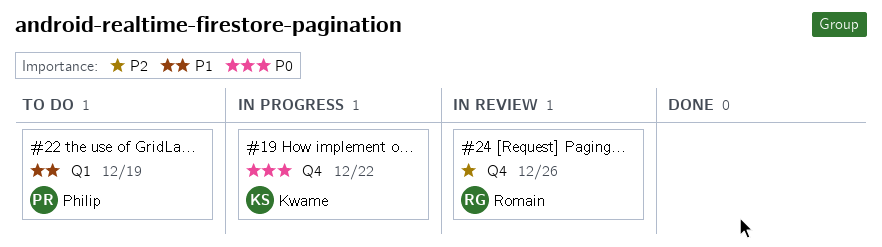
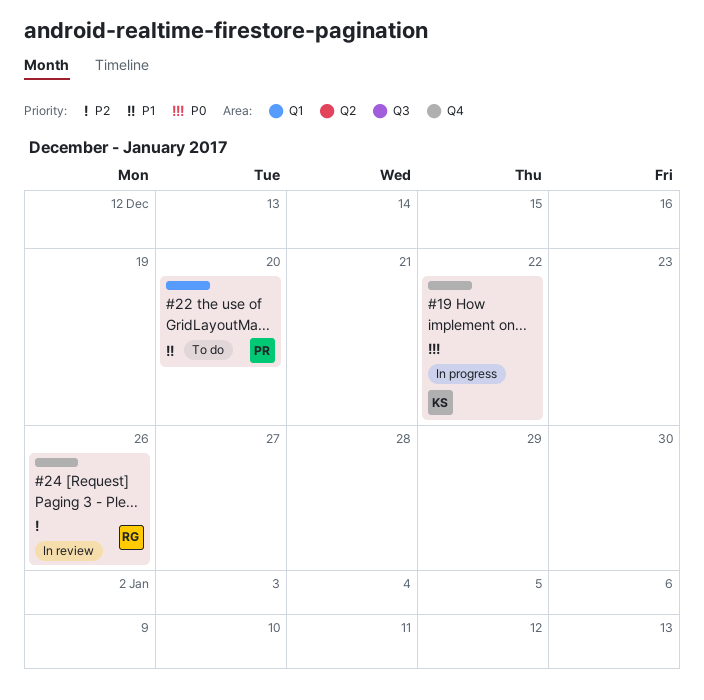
#22, due: Dec 19 -> Dec 20

